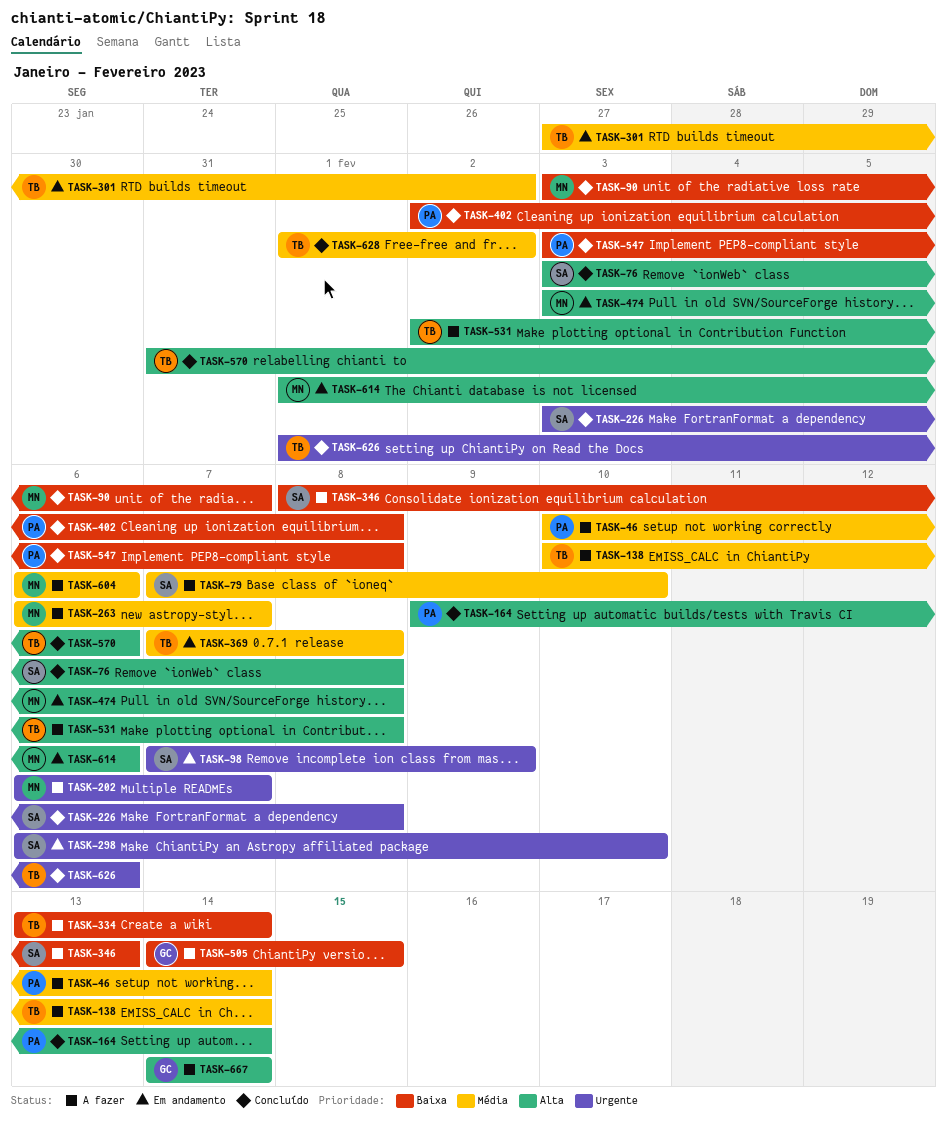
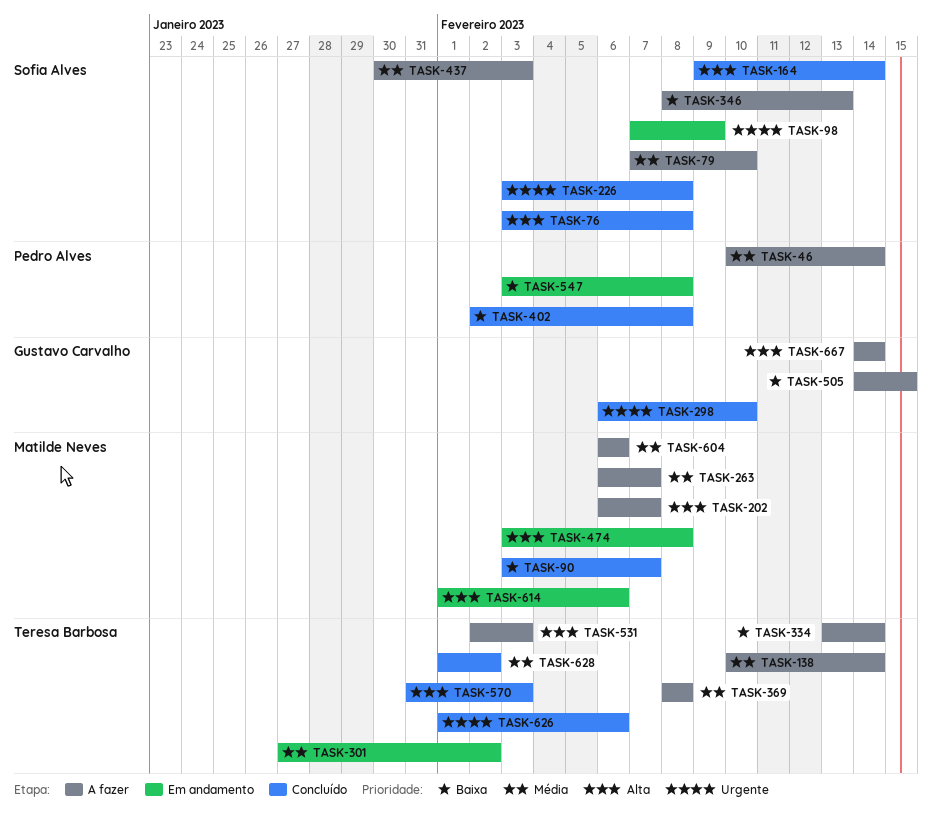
TASK-164, owner: Pedro Alves -> Sofia Alves
TASK-202, priority: Urgente -> Alta
TASK-298, status: Em andamento -> Concluído
TASK-298, owner: Sofia Alves -> Gustavo Carvalho
TASK-369, status: Em andamento -> A fazer
TASK-369, start: Feb 7 -> Feb 8
TASK-437: none -> present
TASK-531, due: Feb 8 -> Feb 3
TASK-547, status: Concluído -> Em andamento
TASK-570, due: Feb 6 -> Feb 3

